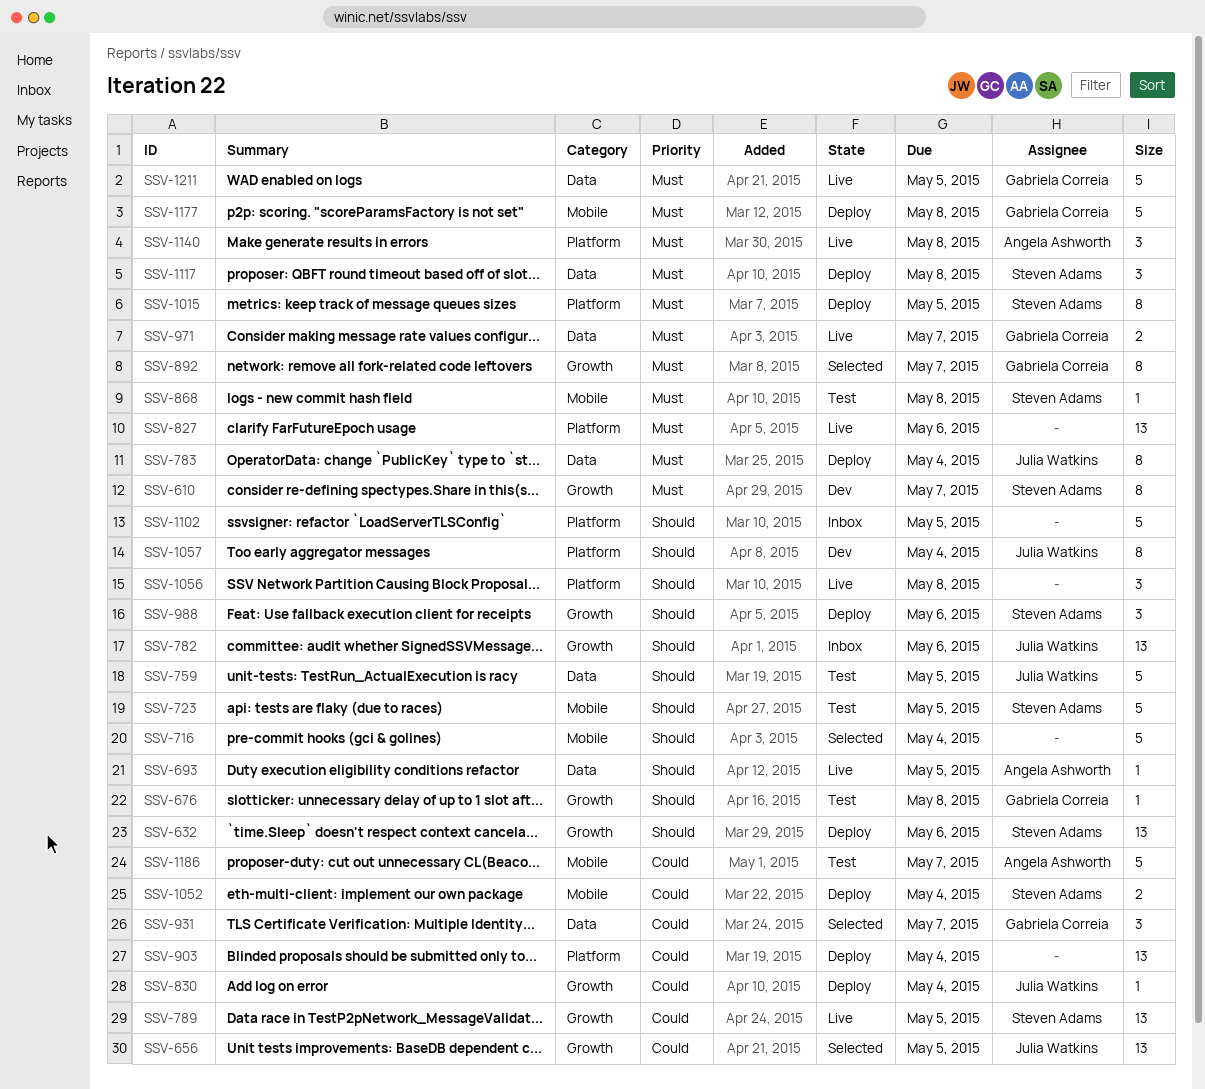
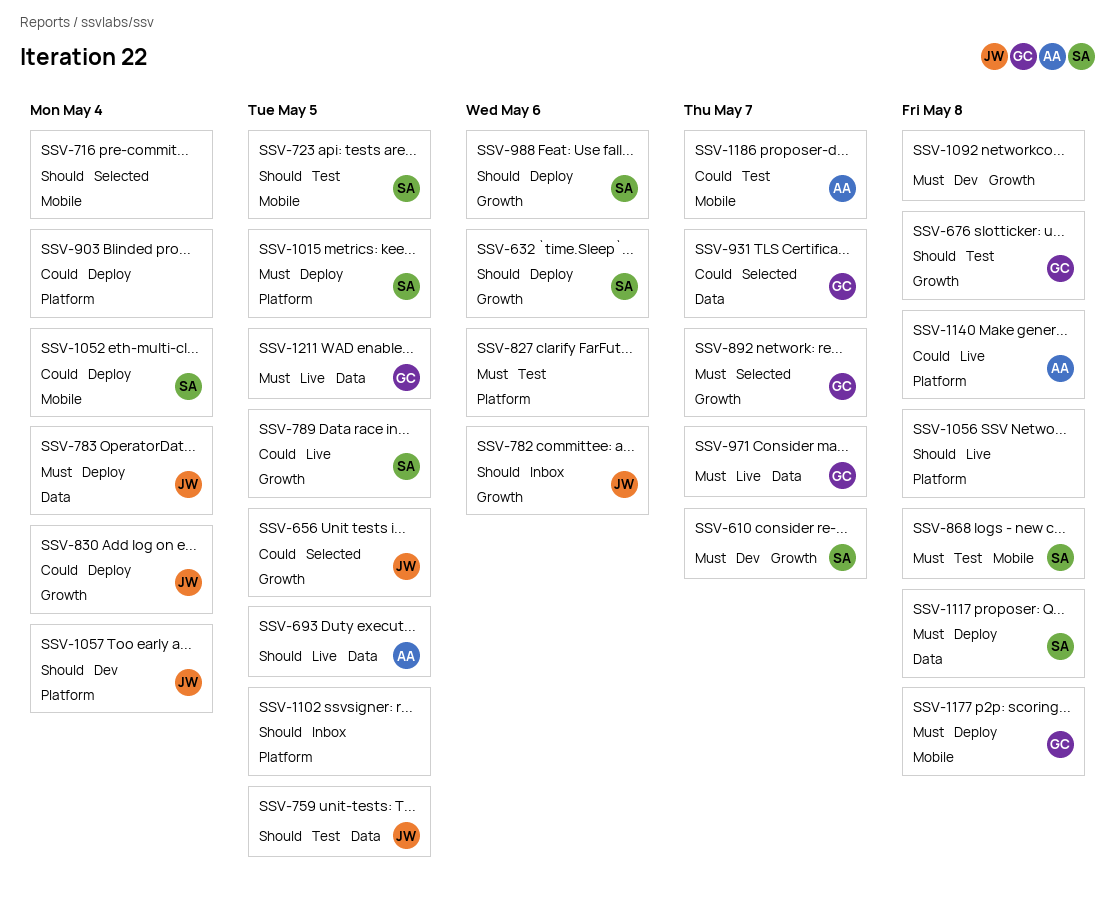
SSV-827, status: Live -> Test
SSV-1092: none -> present
SSV-1140, priority: Must -> Could

